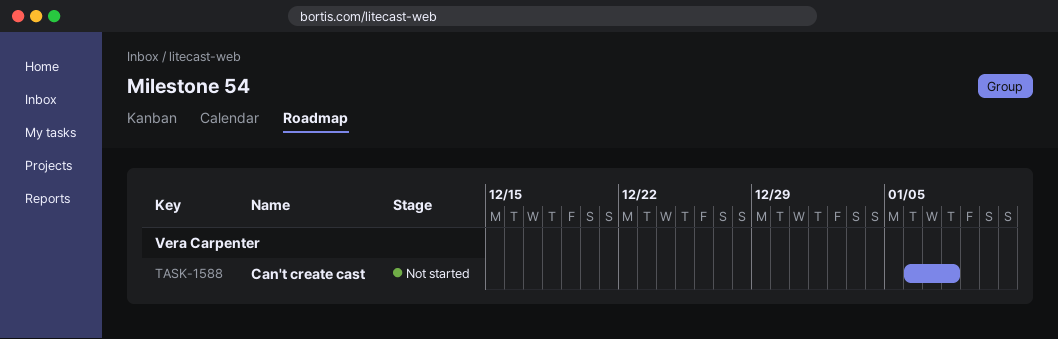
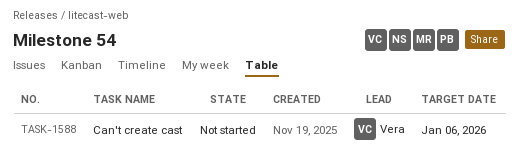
TASK-1588, due: Jan 8 -> Jan 6

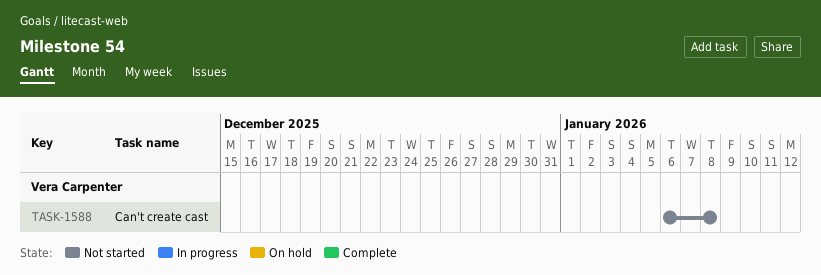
TASK-1588, due: Jan 6 -> Jan 8

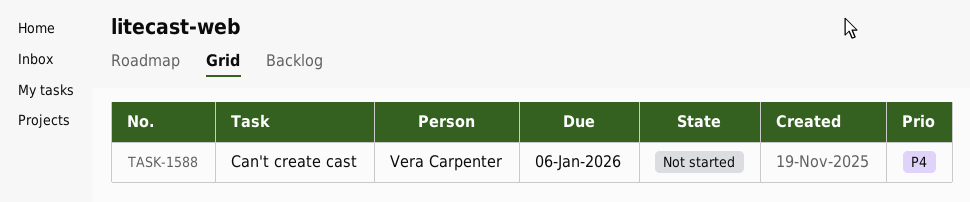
TASK-1588, due: Jan 8 -> Jan 6

